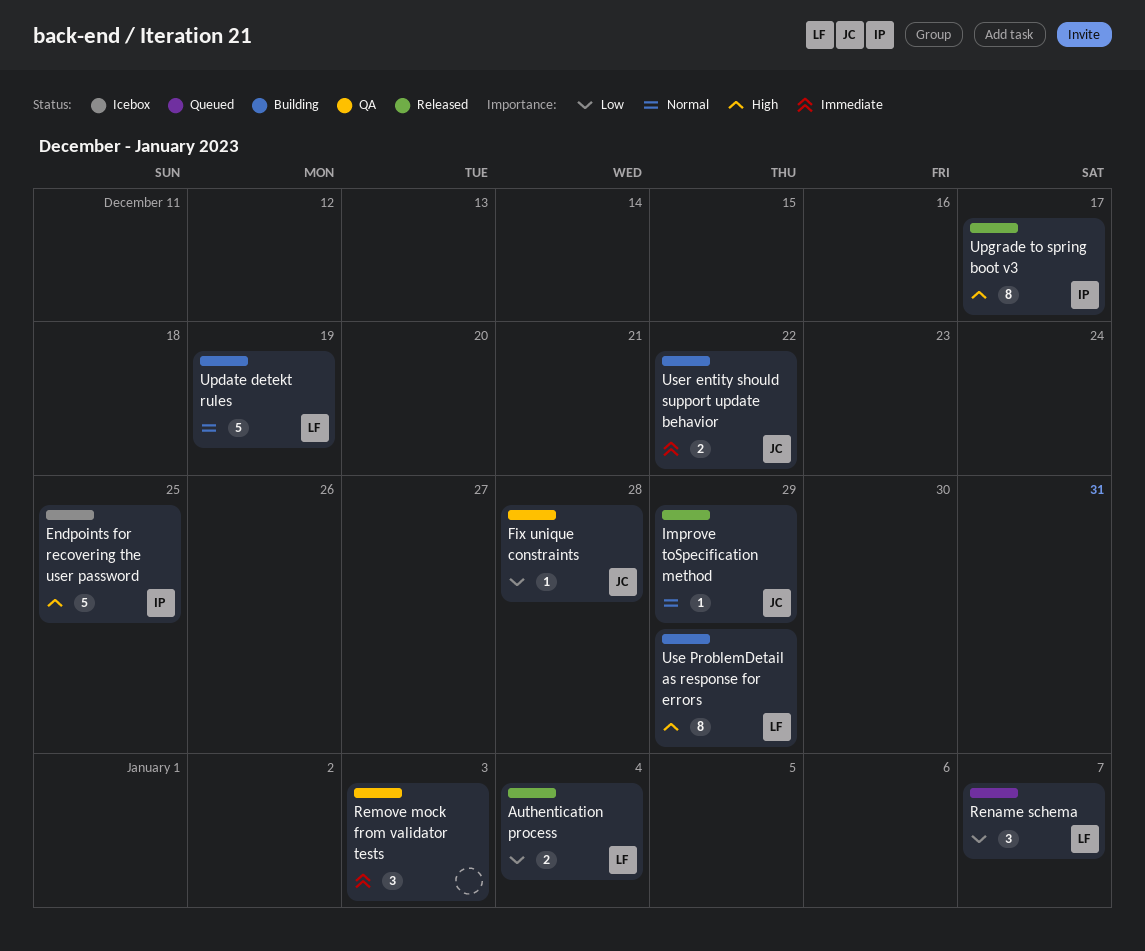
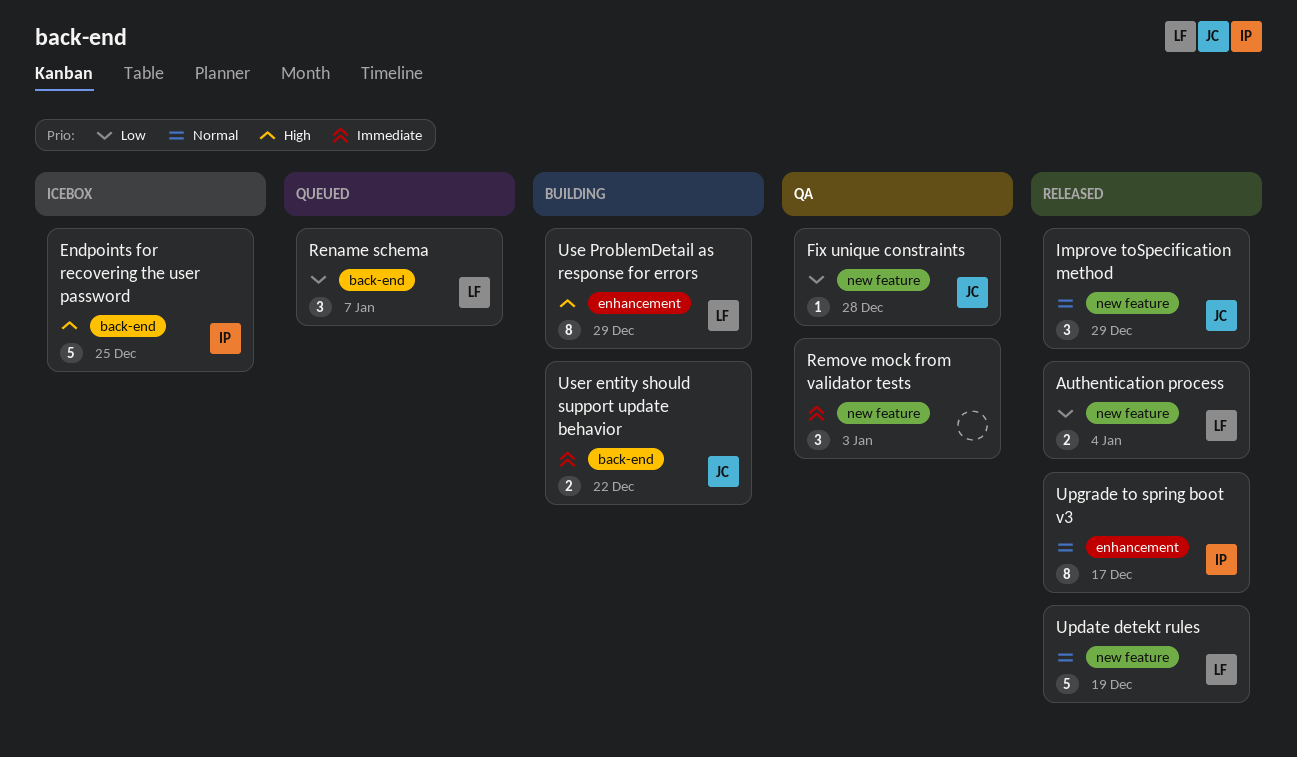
Improve toSpecification method, estimate: 1 -> 3
Update detekt rules, status: Building -> Released
Upgrade to spring boot v3, priority: High -> Normal

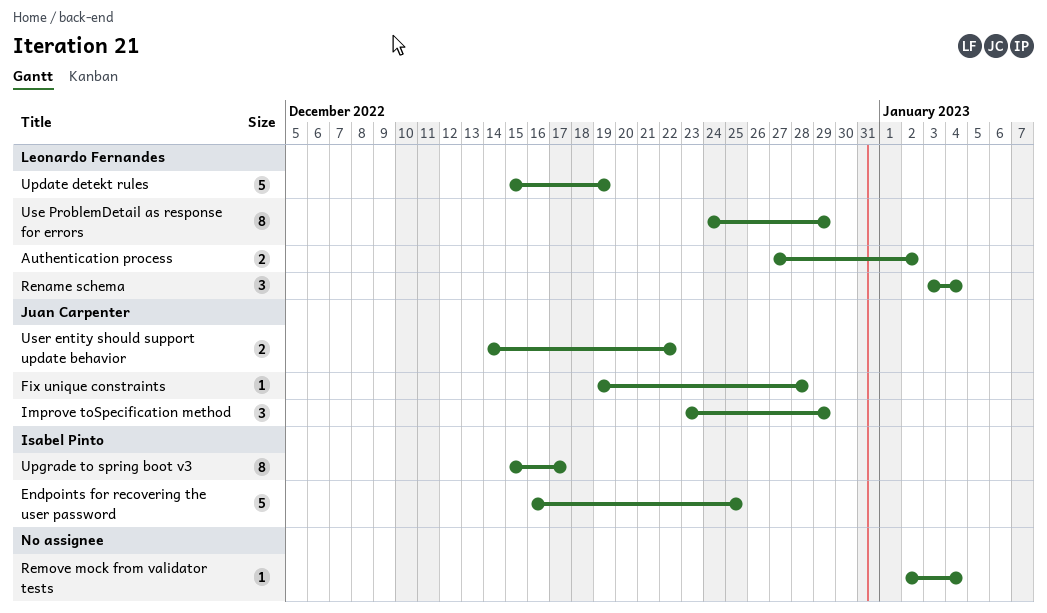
Authentication process, due: Jan 4 -> Jan 2
Remove mock from validator tests, estimate: 3 -> 1
Remove mock from validator tests, due: Jan 3 -> Jan 4
Rename schema, due: Jan 7 -> Jan 4

